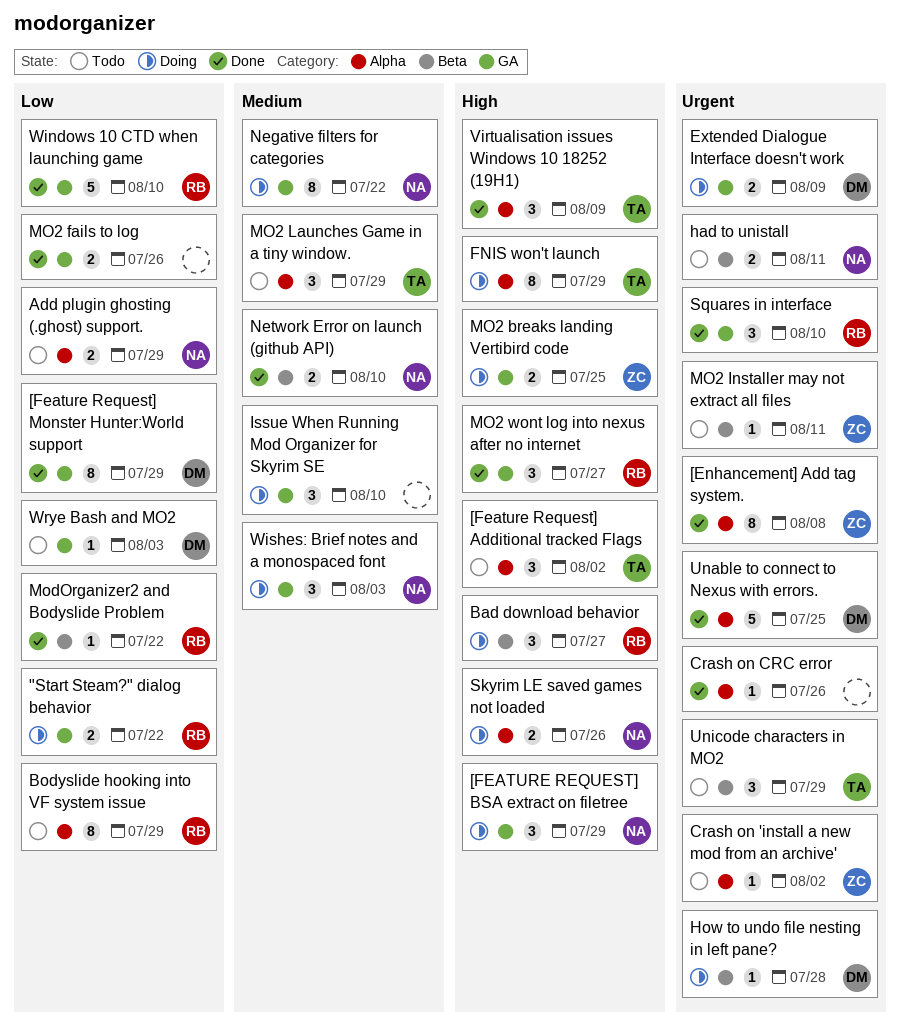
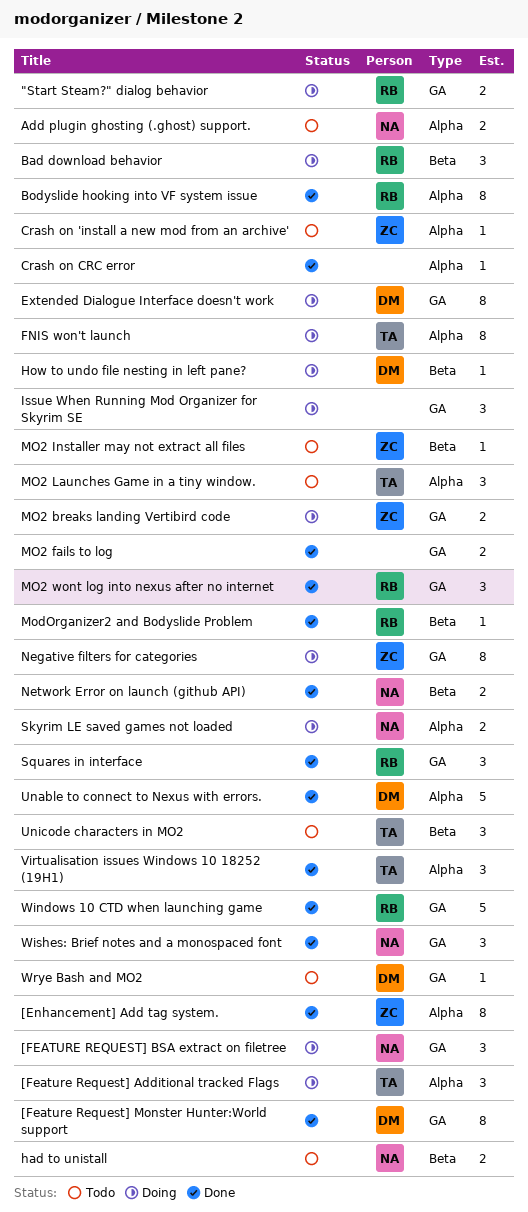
[Feature Request] Additional tracked Flags, status: Todo -> Doing
Bodyslide hooking into VF system issue, status: Todo -> Done
Extended Dialogue Interface doesn't work, estimate: 2 -> 8
Negative filters for categories, owner: NA -> ZC
Wishes: Brief notes and a monospaced font, status: Doing -> Done

